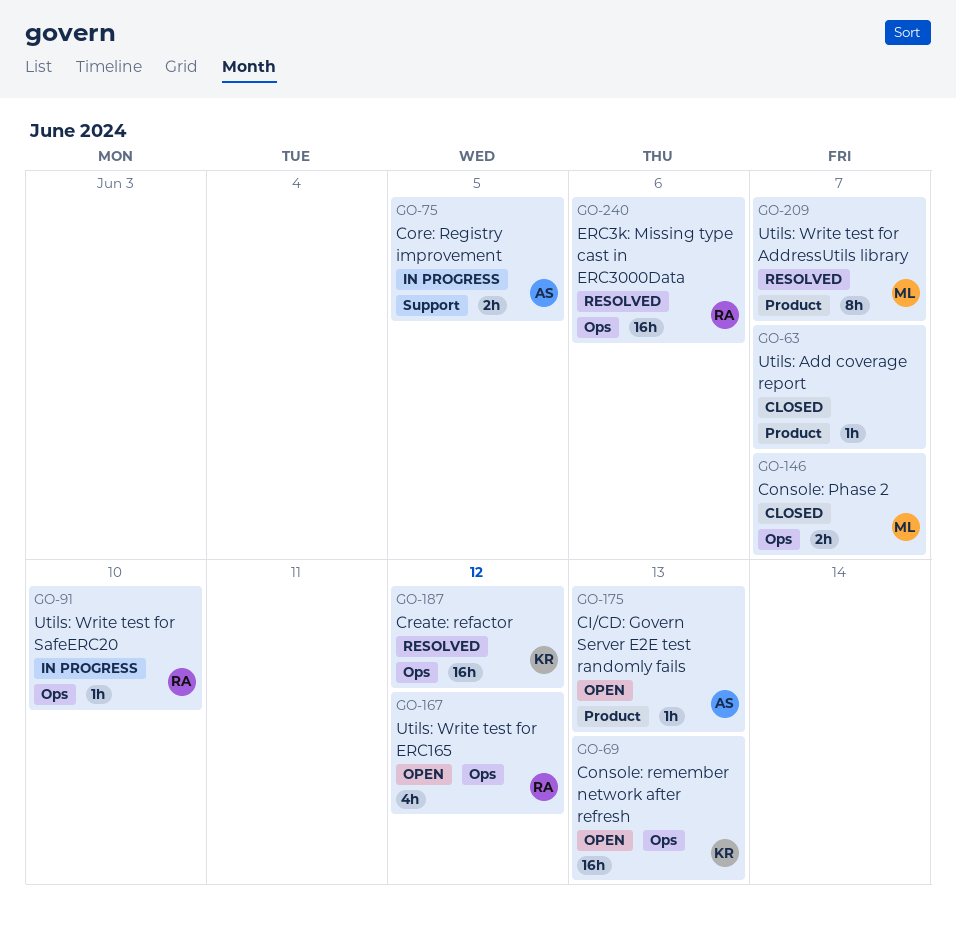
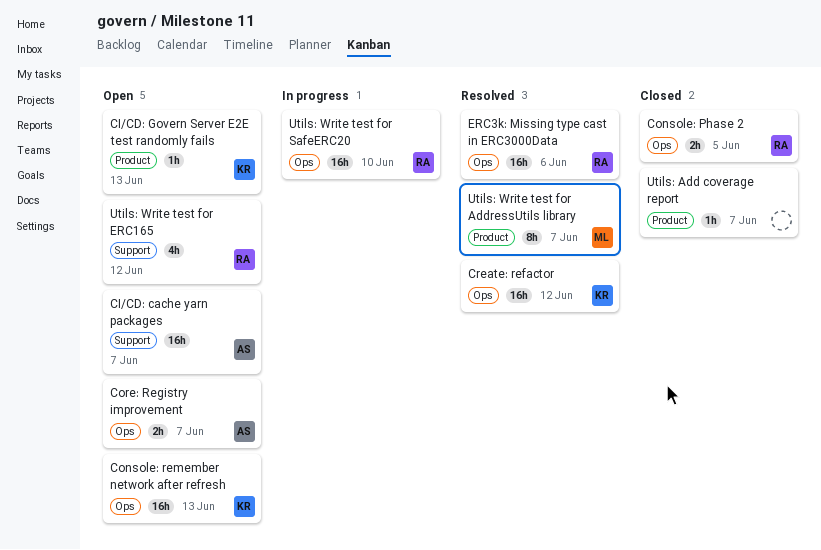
CI/CD: cache yarn packages: none -> present
CI/CD: Govern Server E2E test randomly fails, owner: AS -> KR
Console: Phase 2, owner: ML -> RA
Console: Phase 2, due: Jun 7 -> Jun 5
Core: Registry improvement, status: In progress -> Open
Core: Registry improvement, label: Support -> Ops
Core: Registry improvement, due: Jun 5 -> Jun 7
Utils: Write test for ERC165, label: Ops -> Support
Utils: Write test for SafeERC20, estimate: 1h -> 16h

